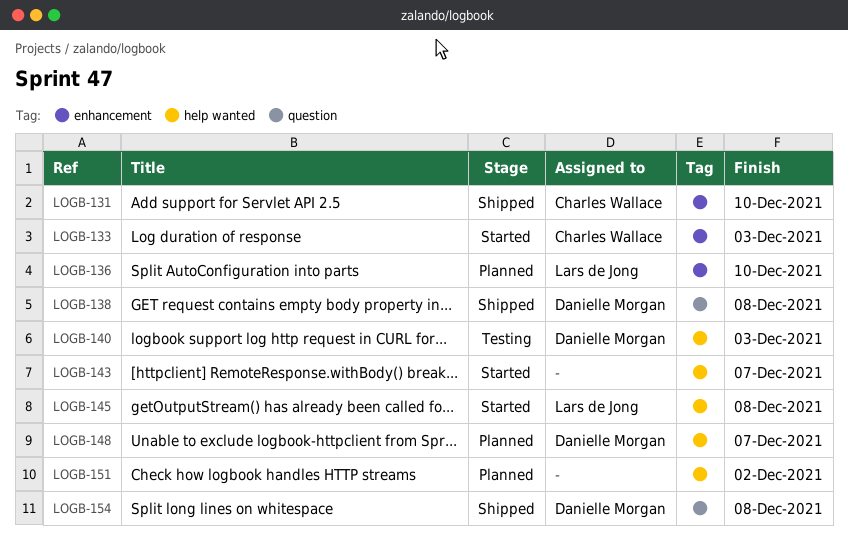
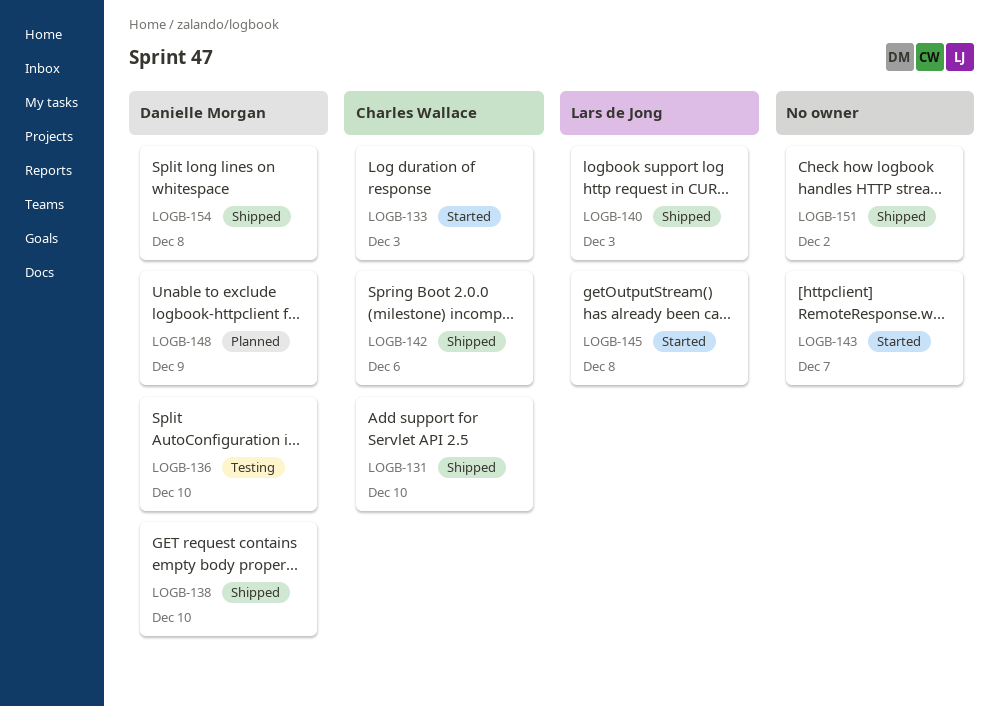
LOGB-136, status: Planned -> Testing
LOGB-136, owner: Lars de Jong -> Danielle Morgan
LOGB-138, due: Dec 8 -> Dec 10
LOGB-140, status: Testing -> Shipped
LOGB-140, owner: Danielle Morgan -> Lars de Jong
LOGB-142: none -> present
LOGB-148, due: Dec 7 -> Dec 9
LOGB-151, status: Planned -> Shipped

